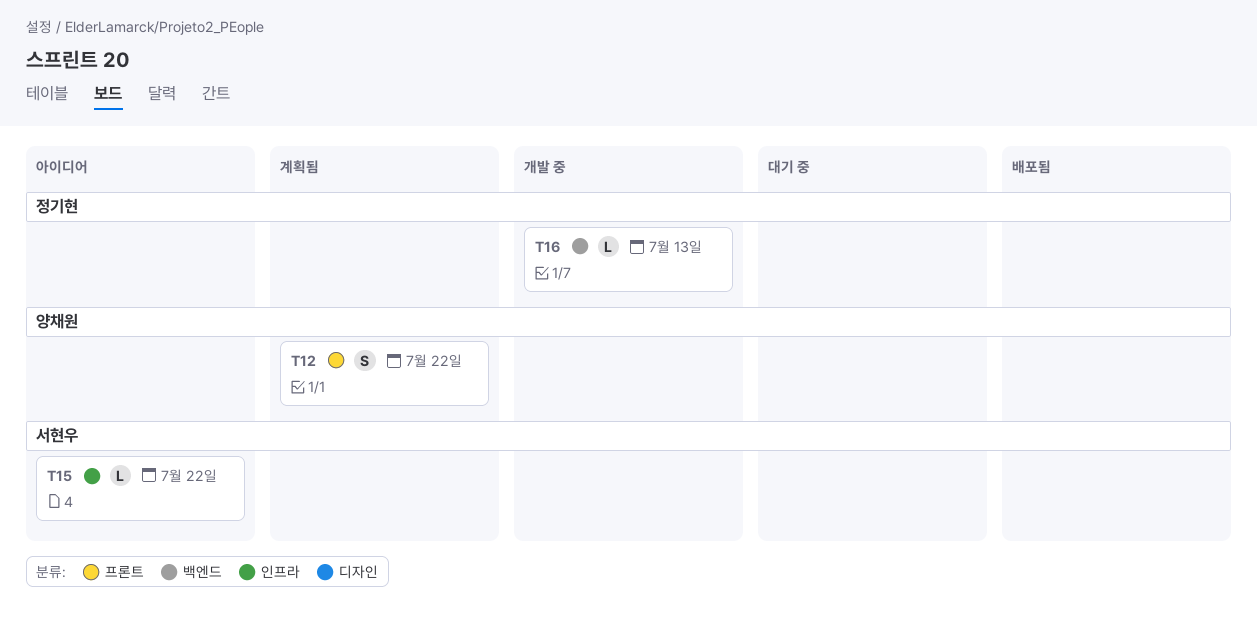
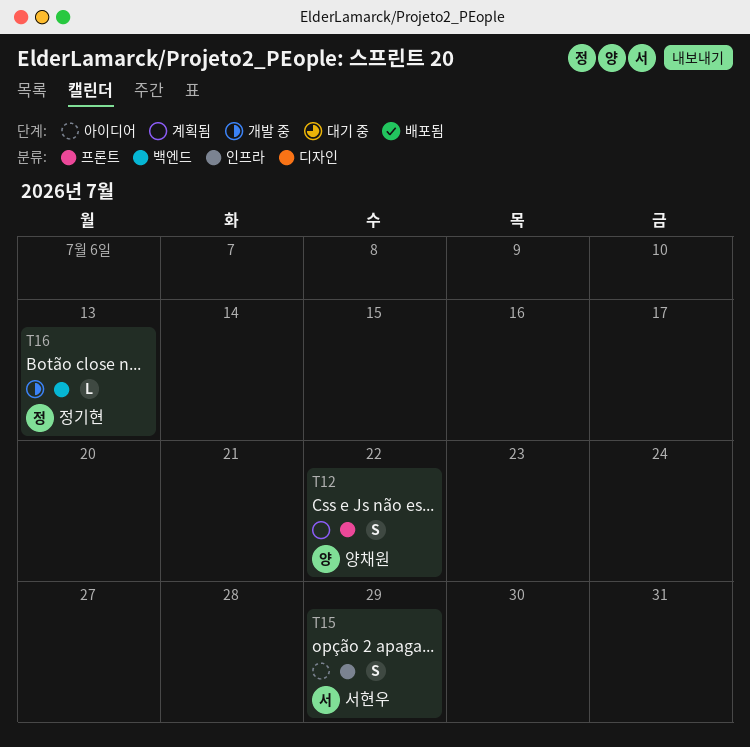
T15, estimate: L -> S
T15, due: Jul 22 -> Jul 29

